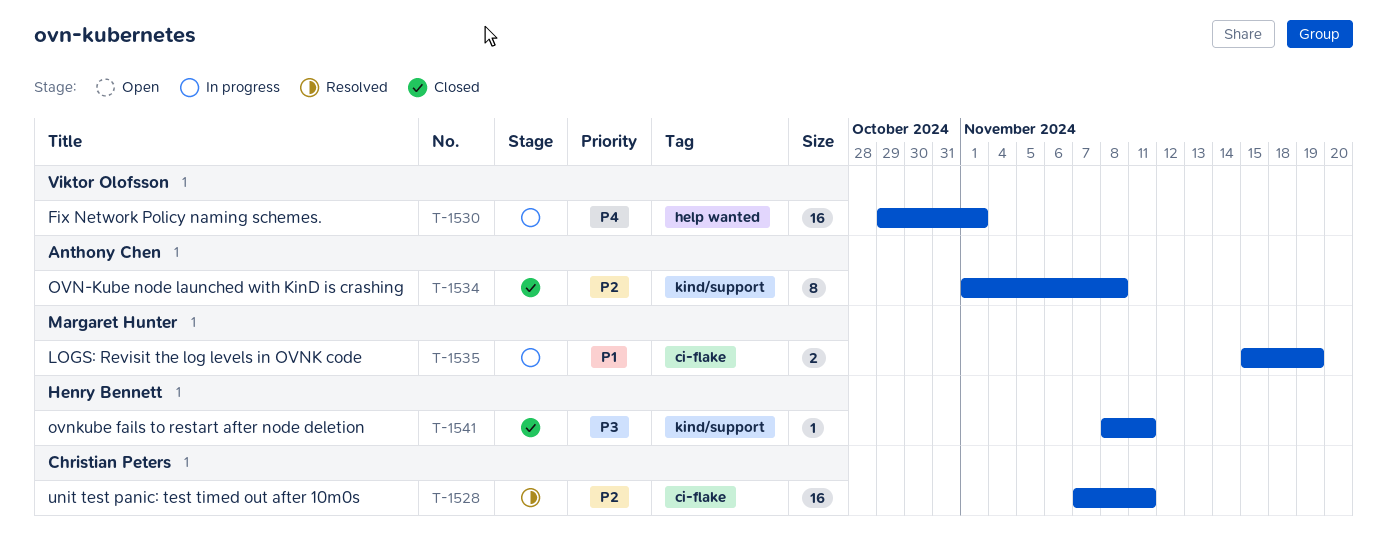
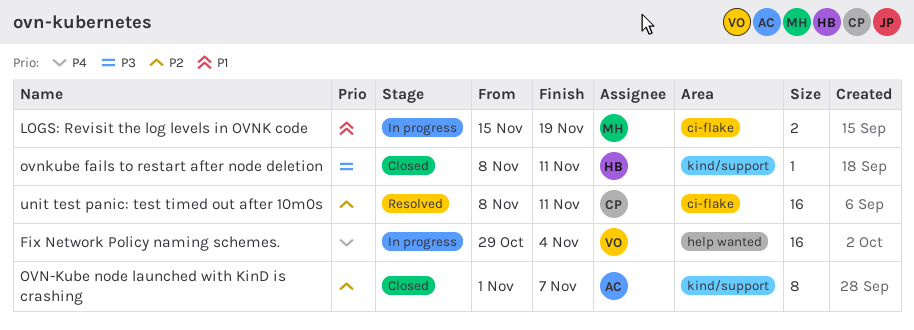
Fix Network Policy naming schemes., due: Nov 1 -> Nov 4
OVN-Kube node launched with KinD is crashing, due: Nov 8 -> Nov 7
unit test panic: test timed out after 10m0s, start: Nov 7 -> Nov 8

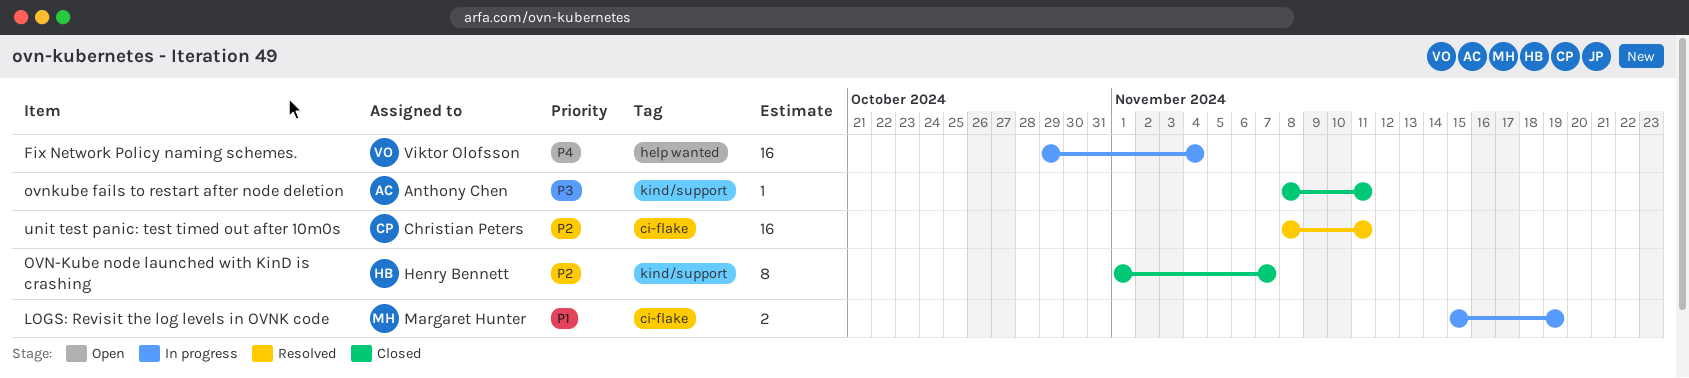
OVN-Kube node launched with KinD is crashing, owner: Anthony Chen -> Henry Bennett
ovnkube fails to restart after node deletion, owner: Henry Bennett -> Anthony Chen

